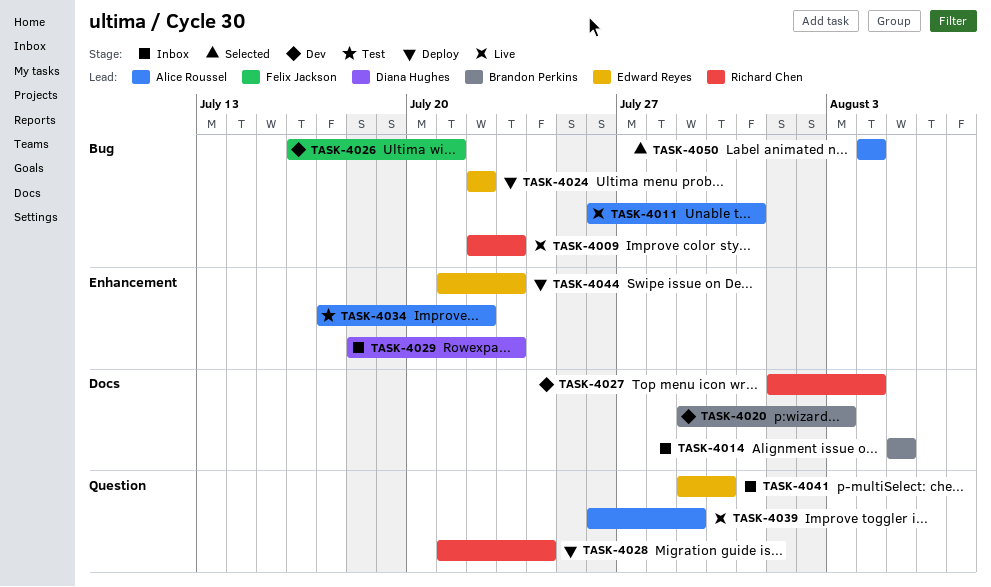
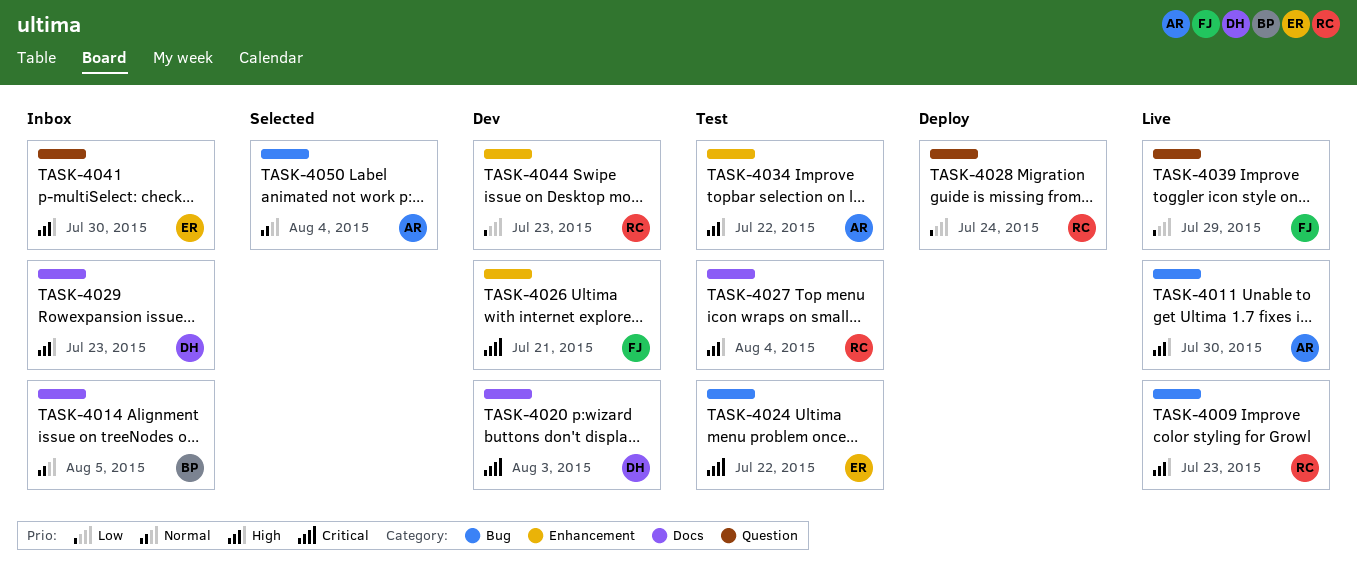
TASK-4011, due: Jul 31 -> Jul 30
TASK-4020, owner: Brandon Perkins -> Diana Hughes
TASK-4024, status: Deploy -> Test
TASK-4026, label: Bug -> Enhancement
TASK-4027, status: Dev -> Test
TASK-4029, label: Enhancement -> Docs
TASK-4039, owner: Alice Roussel -> Felix Jackson
TASK-4044, status: Deploy -> Dev
TASK-4044, owner: Edward Reyes -> Richard Chen

